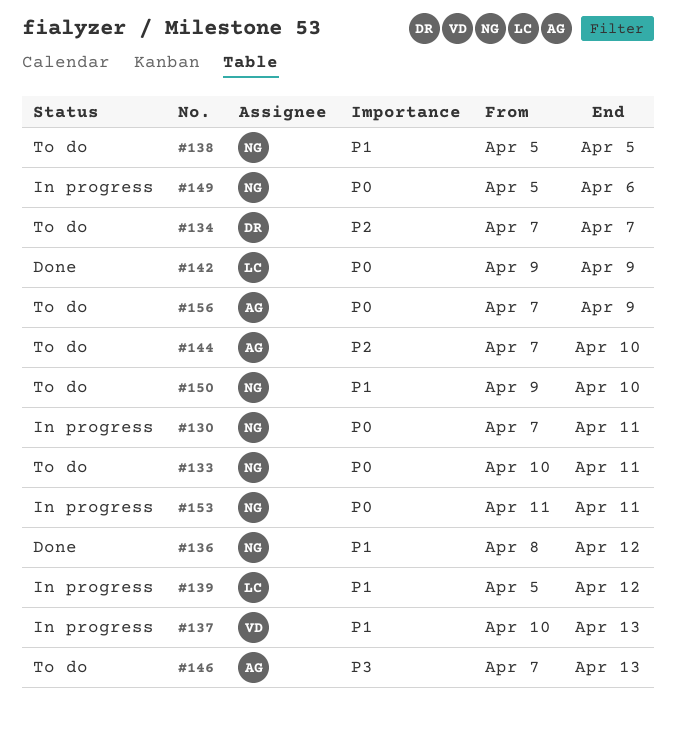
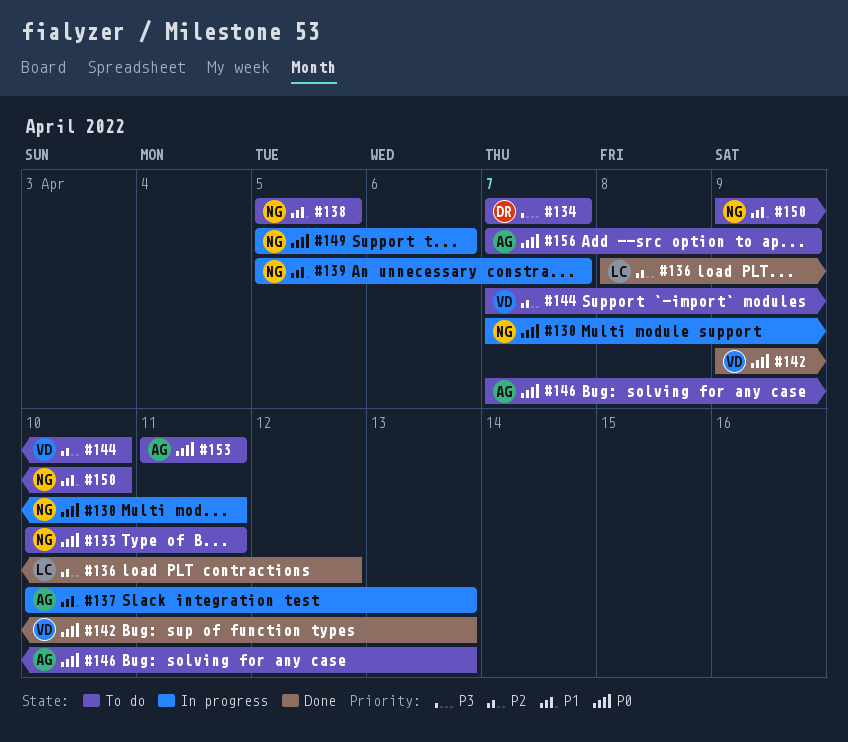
#134, priority: P2 -> P3
#136, owner: NG -> LC
#136, priority: P1 -> P2
#137, owner: VD -> AG
#139, owner: LC -> NG
#139, due: Apr 12 -> Apr 7
#142, owner: LC -> VD
#142, due: Apr 9 -> Apr 13
#144, owner: AG -> VD
#146, priority: P3 -> P0
#153, status: In progress -> To do
#153, owner: NG -> AG

